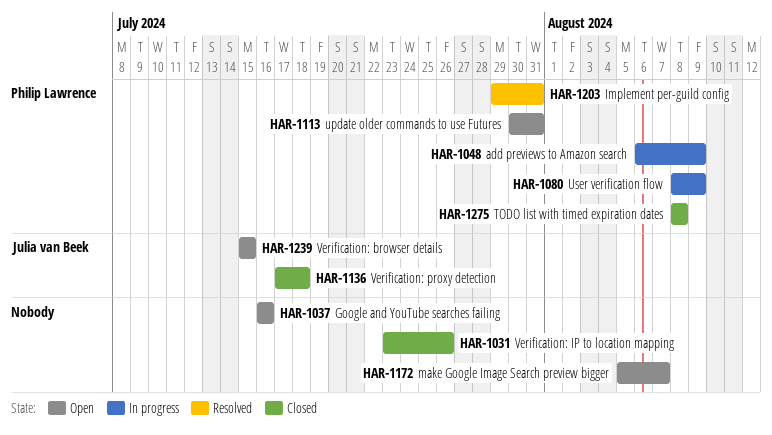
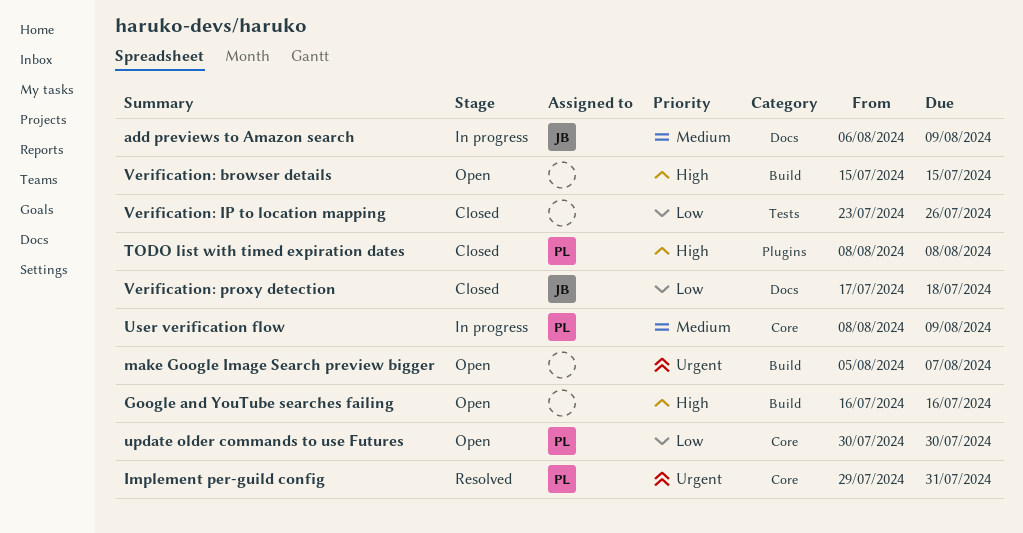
add previews to Amazon search, owner: Philip Lawrence -> Julia van Beek
update older commands to use Futures, due: Jul 31 -> Jul 30
Verification: browser details, owner: Julia van Beek -> none

